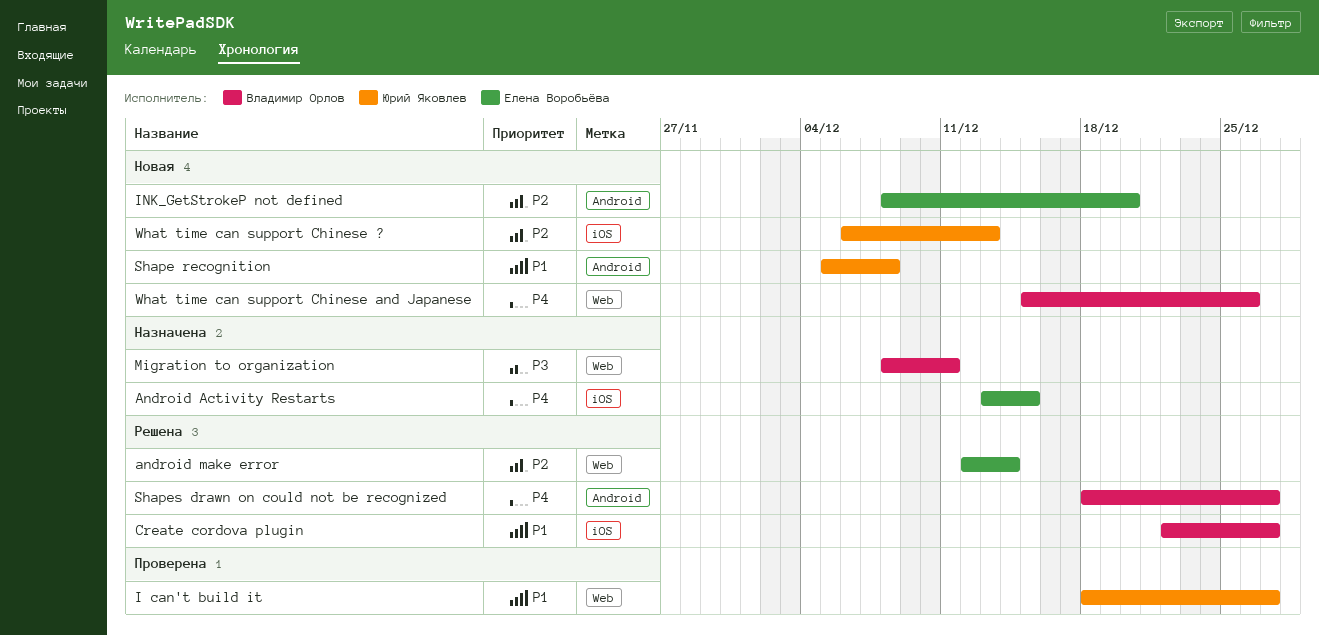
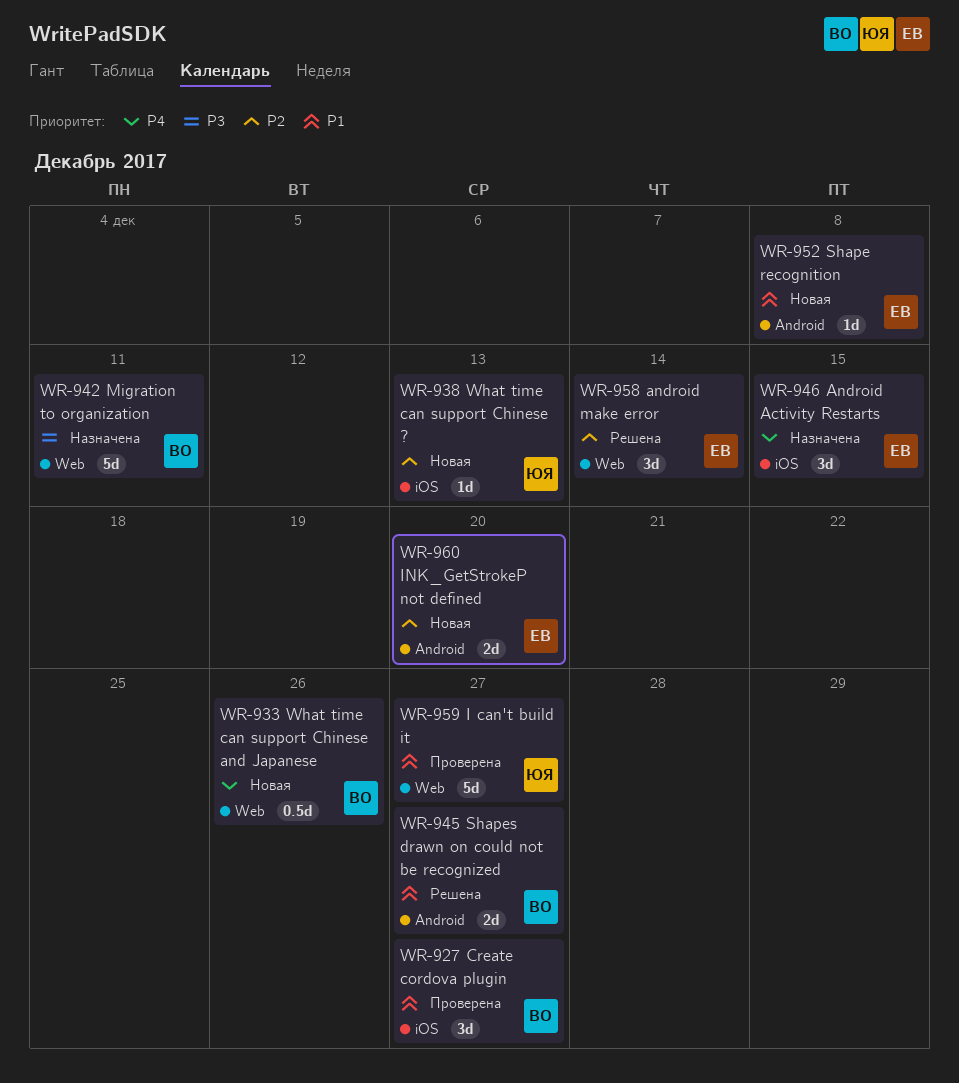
Create cordova plugin, status: Решена -> Проверена
Shape recognition, owner: Юрий Яковлев -> Елена Воробьёва
Shapes drawn on could not be recognized, priority: P4 -> P1

